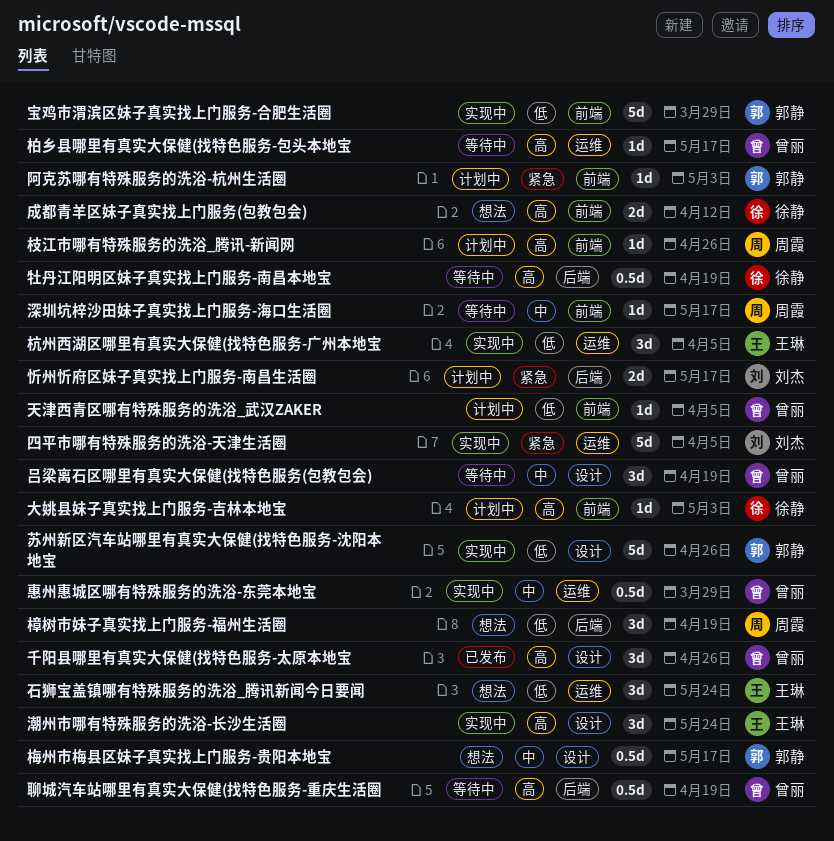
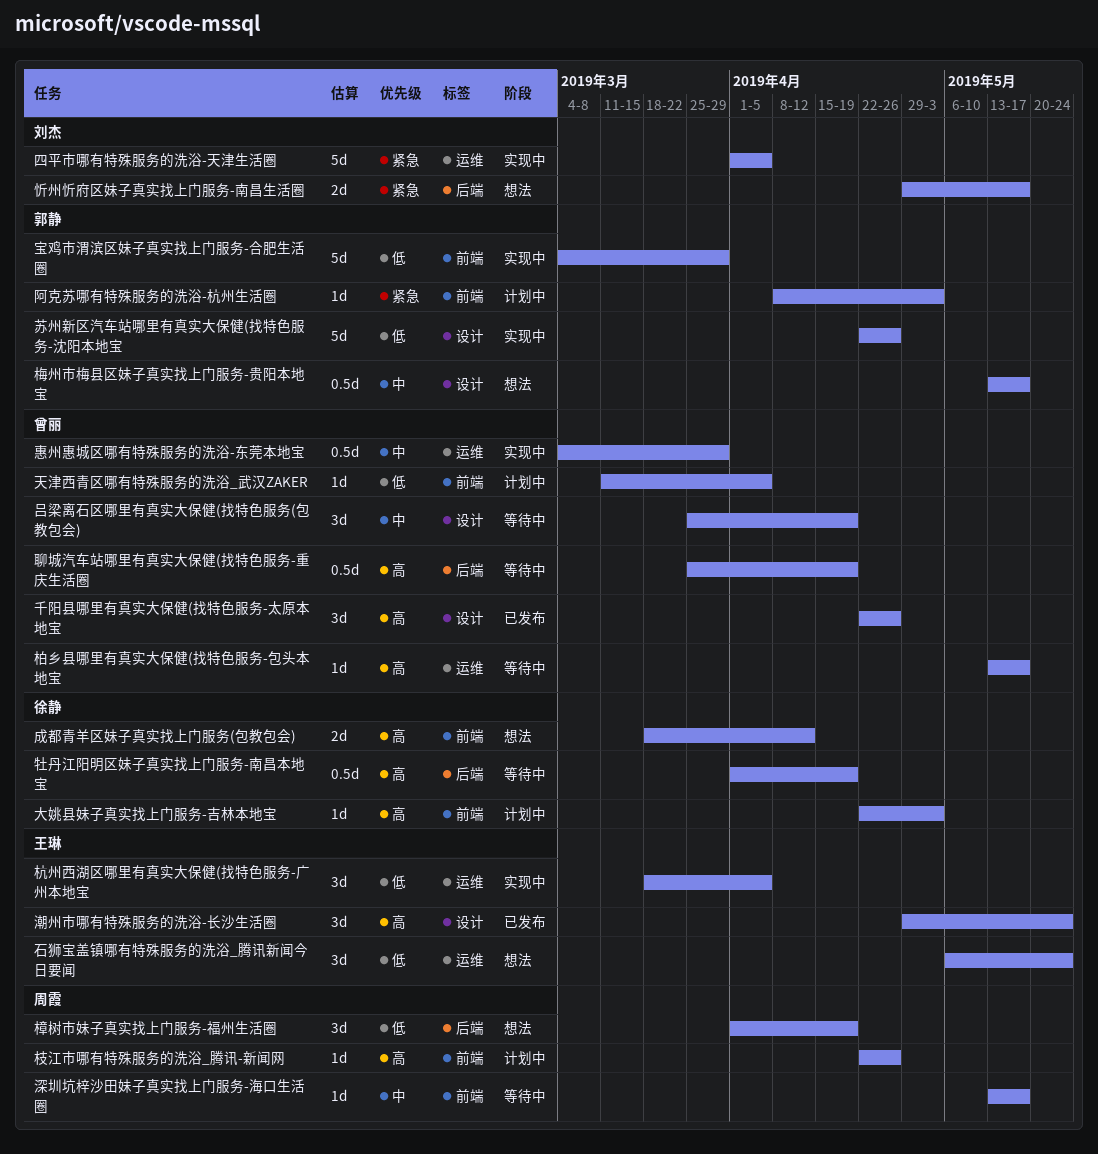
忻州忻府区妹子真实找上门服务-南昌生活圈, status: 计划中 -> 想法
潮州市哪有特殊服务的洗浴-长沙生活圈, status: 实现中 -> 已发布

